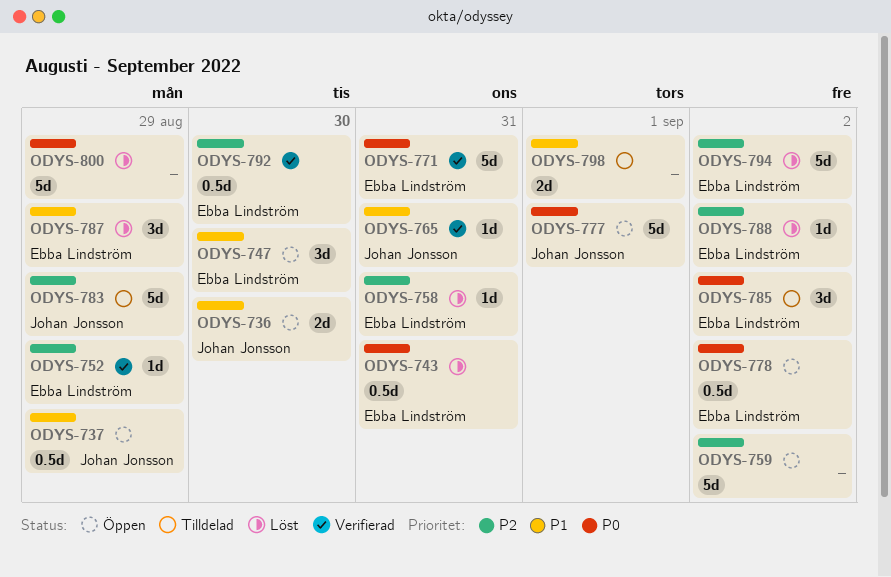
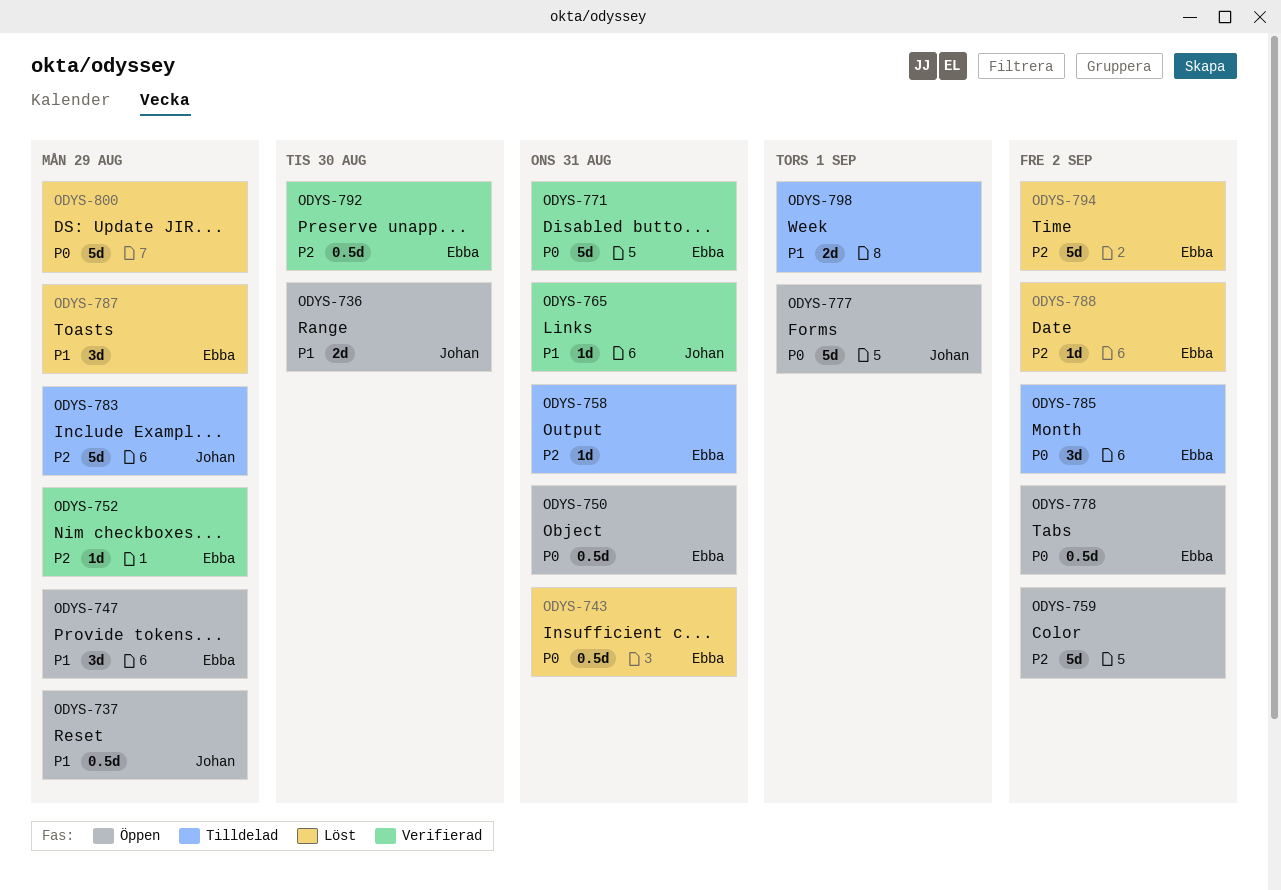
ODYS-747, due: Aug 30 -> Aug 29
ODYS-750: none -> present
ODYS-758, status: Löst -> Tilldelad

